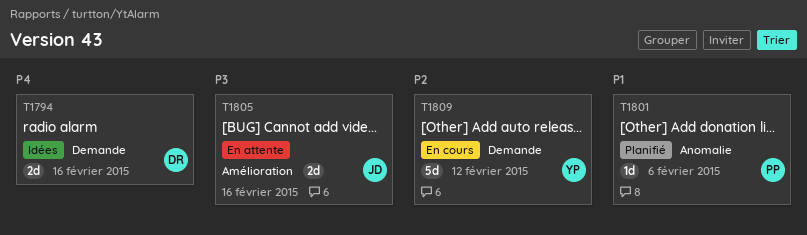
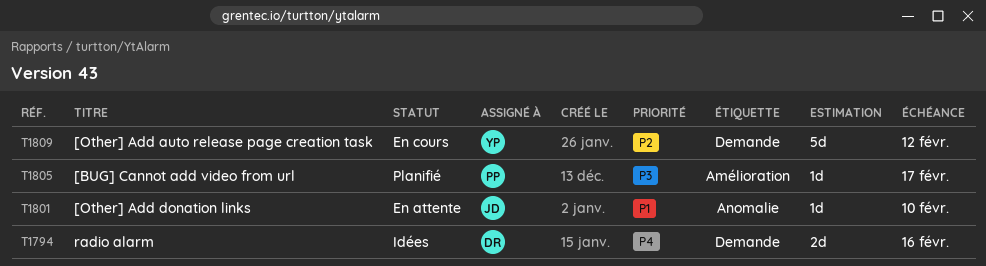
T1801, status: Planifié -> En attente
T1801, owner: PP -> JD
T1801, due: Feb 6 -> Feb 10
T1805, status: En attente -> Planifié
T1805, owner: JD -> PP
T1805, estimate: 2d -> 1d
T1805, due: Feb 16 -> Feb 17

